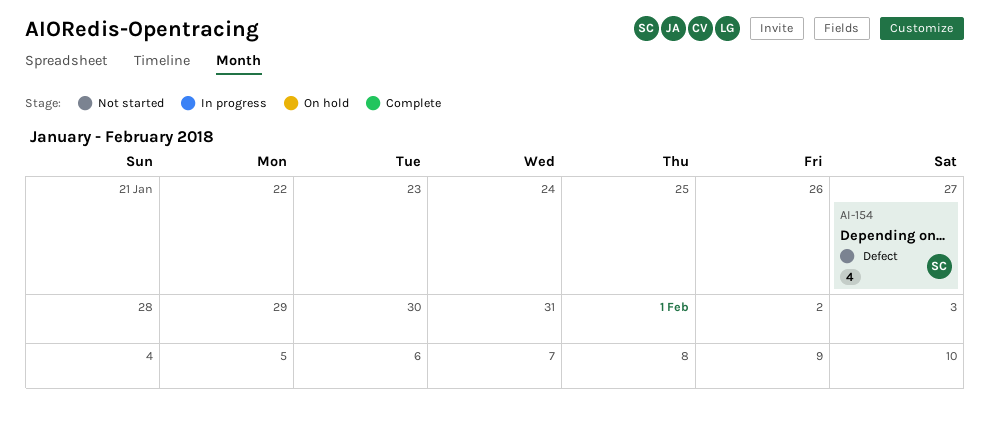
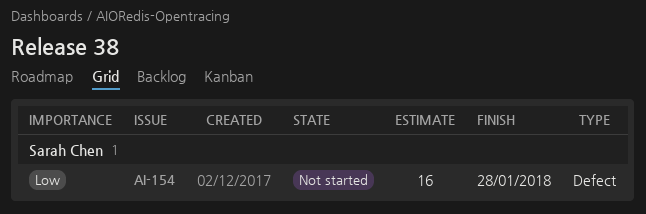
AI-154, estimate: 4 -> 16
AI-154, due: Jan 27 -> Jan 28

